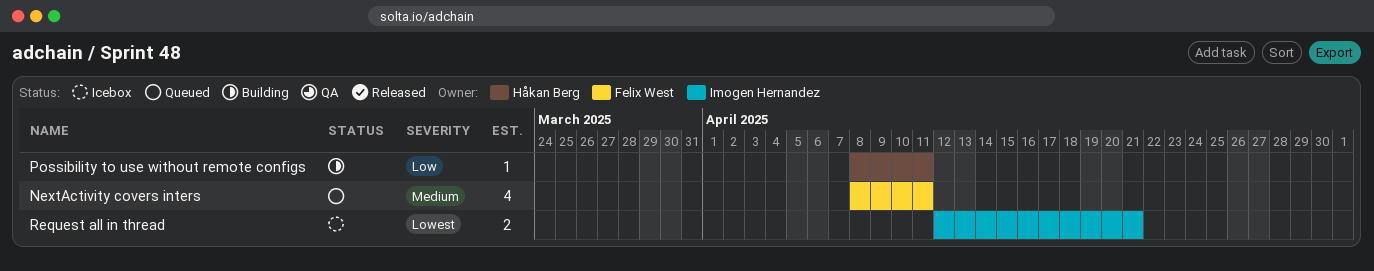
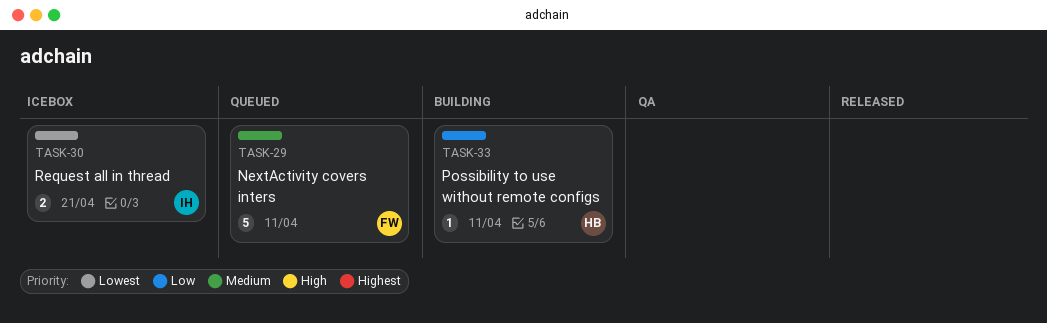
NextActivity covers inters, estimate: 4 -> 5

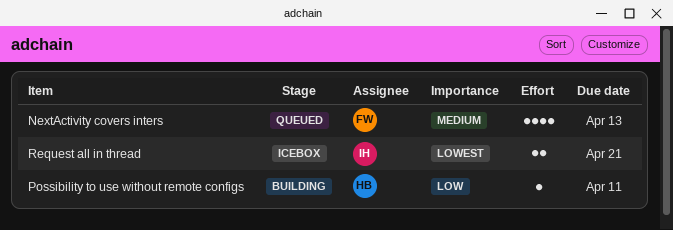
NextActivity covers inters, estimate: 5 -> 4
NextActivity covers inters, due: Apr 11 -> Apr 13

